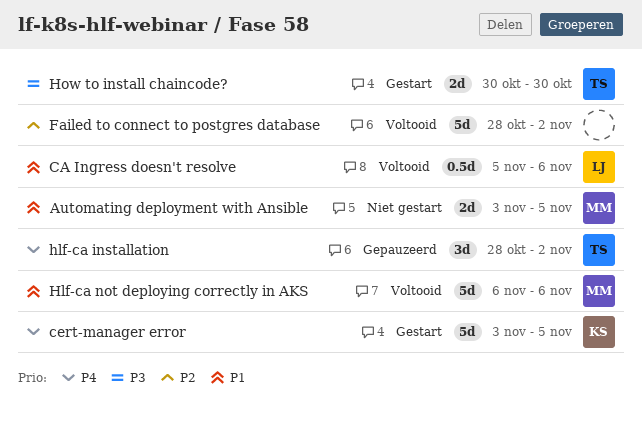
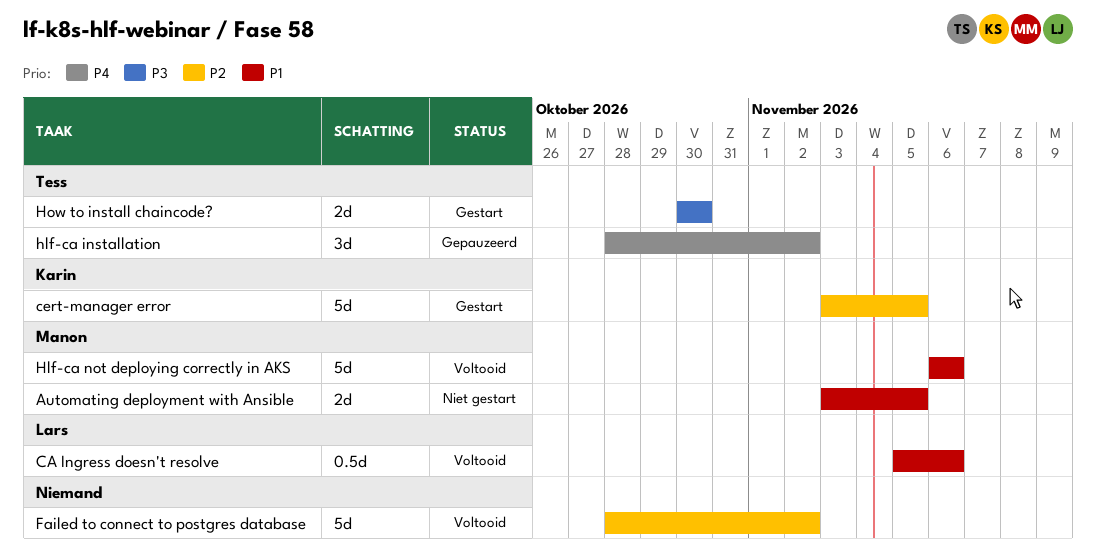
cert-manager error, priority: P4 -> P2

